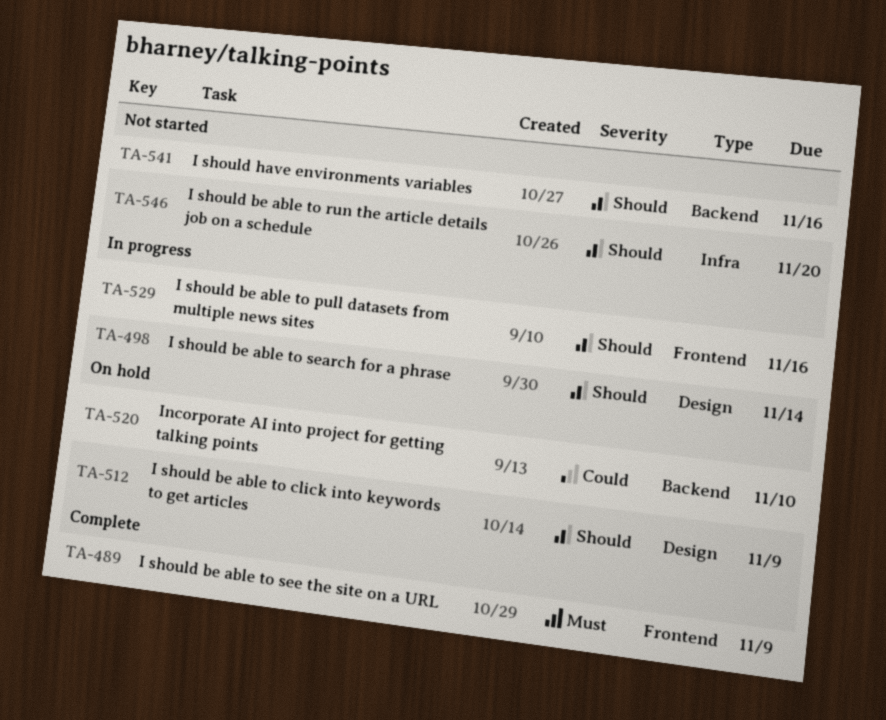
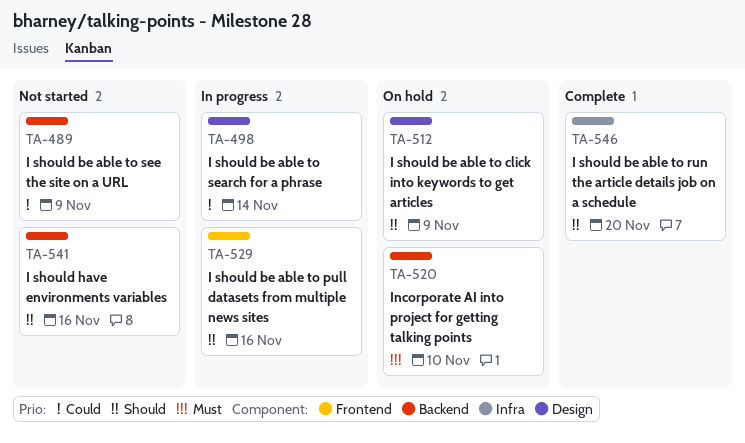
TA-489, status: Complete -> Not started
TA-489, priority: Must -> Could
TA-489, label: Frontend -> Backend
TA-498, priority: Should -> Could
TA-520, priority: Could -> Must
TA-546, status: Not started -> Complete

